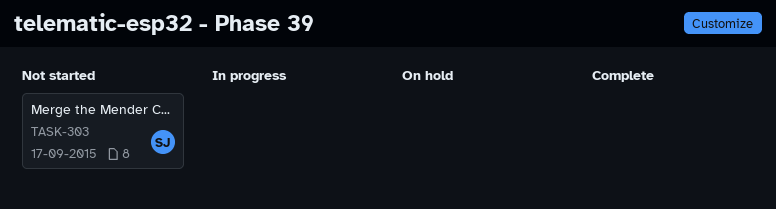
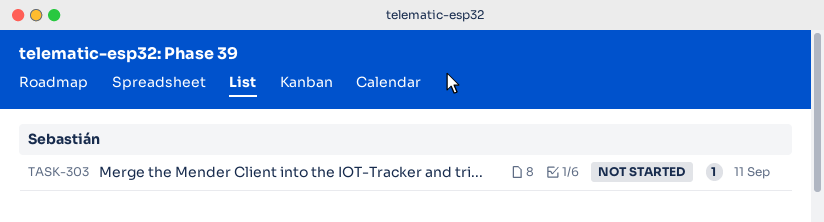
TASK-303, due: Sep 17 -> Sep 11

